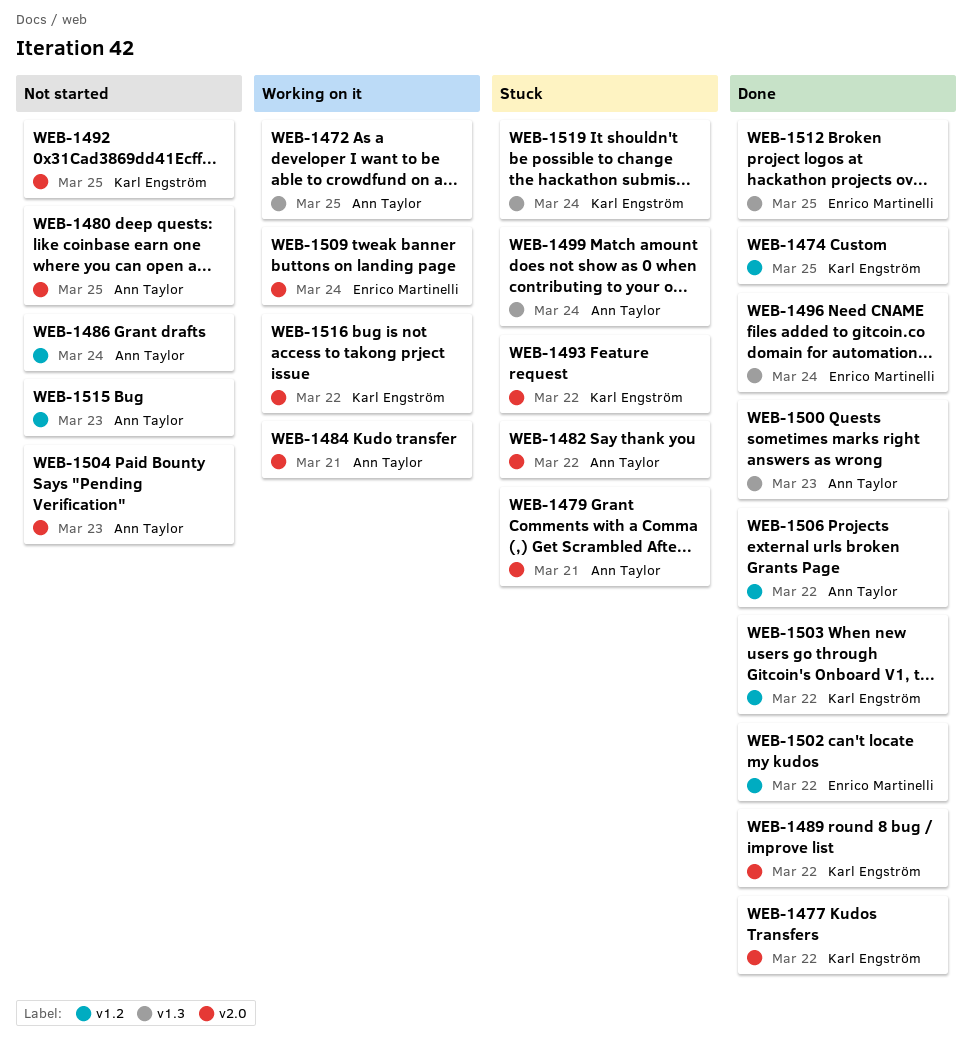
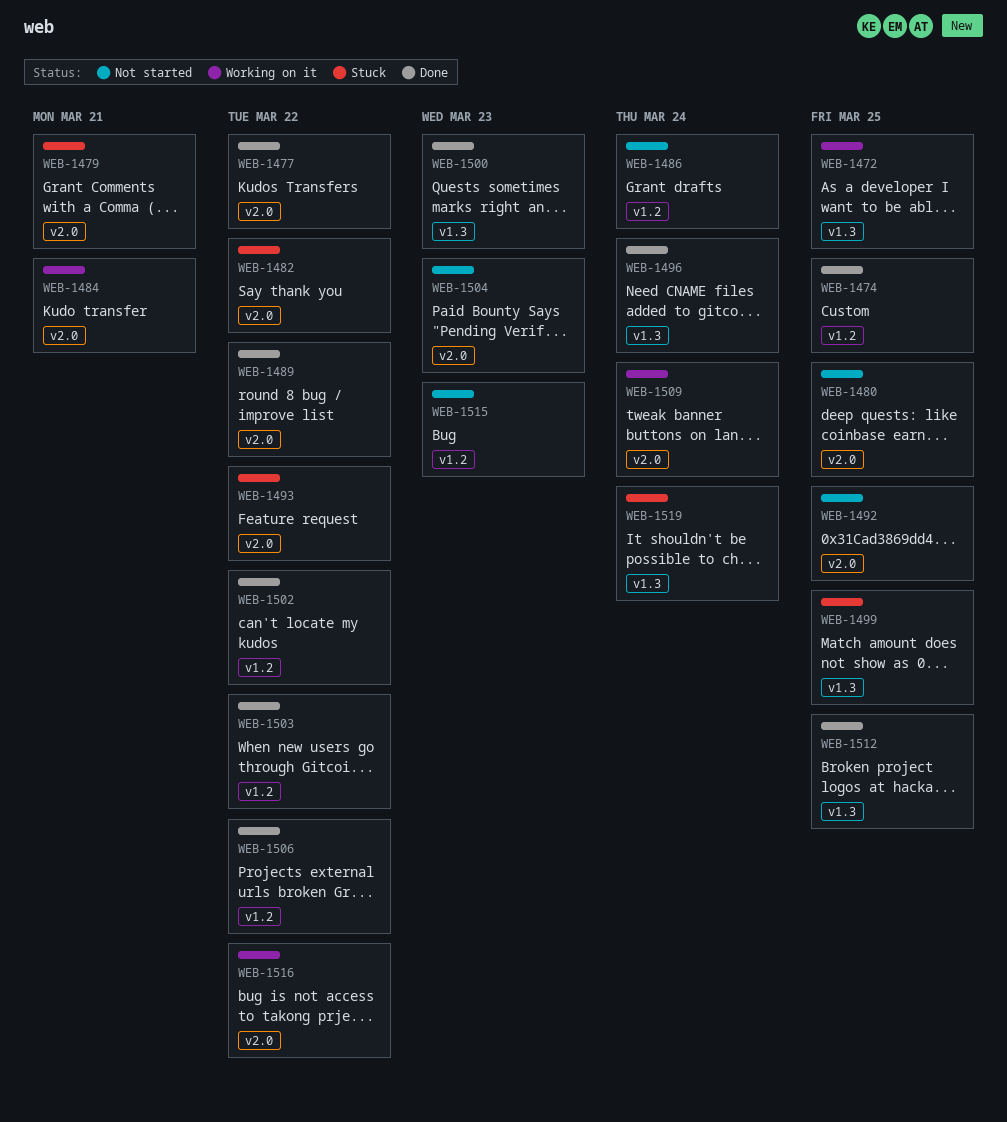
WEB-1499, due: Mar 24 -> Mar 25

